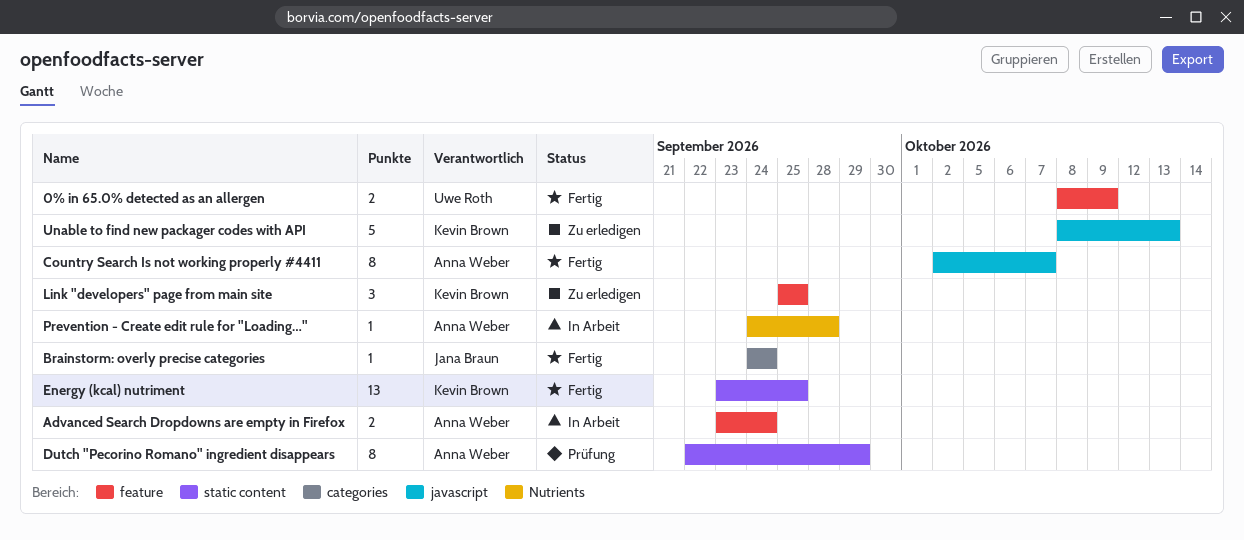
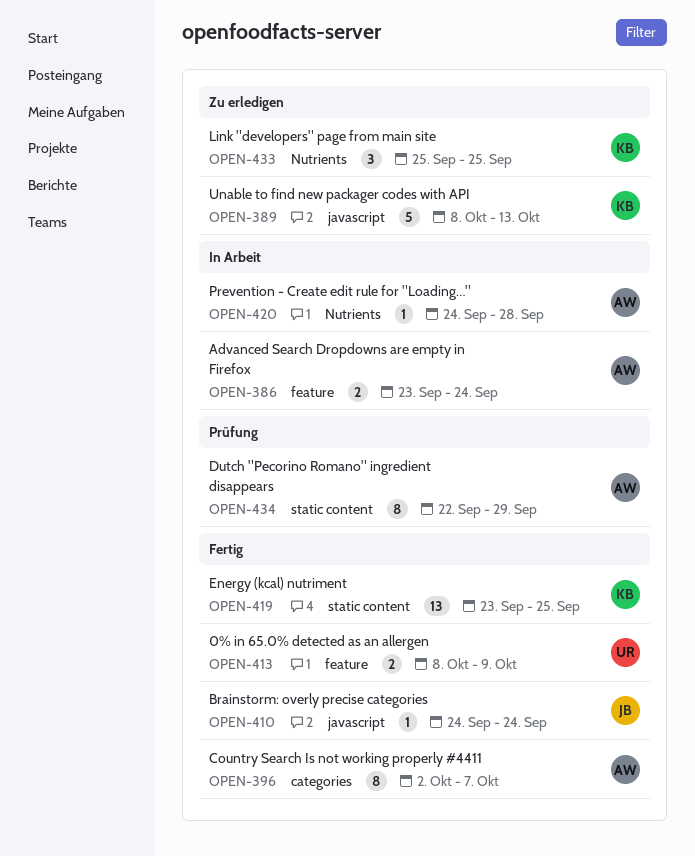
Brainstorm: overly precise categories, label: categories -> javascript
Country Search Is not working properly #4411, label: javascript -> categories
Link "developers" page from main site, label: feature -> Nutrients

